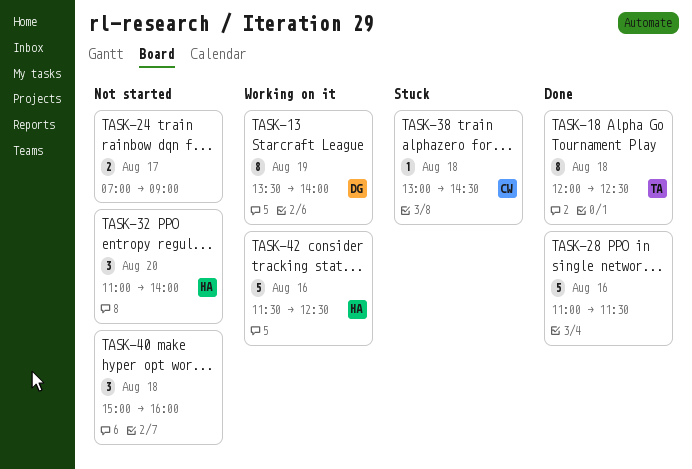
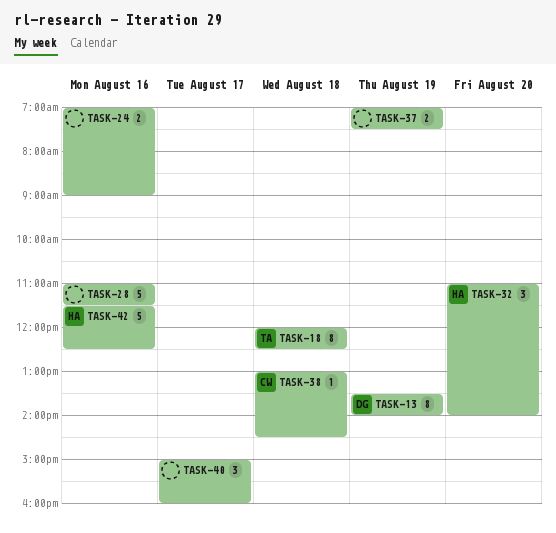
TASK-24, day: Aug 17 -> Aug 16
TASK-37: none -> present
TASK-40, day: Aug 18 -> Aug 17

